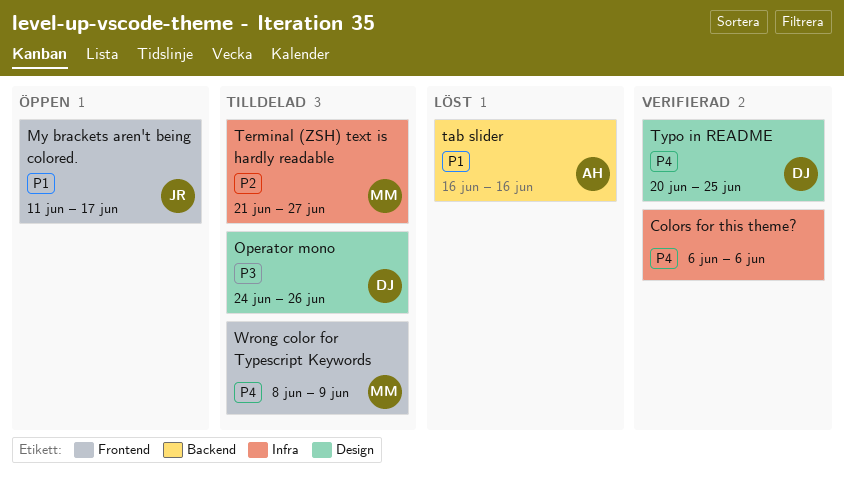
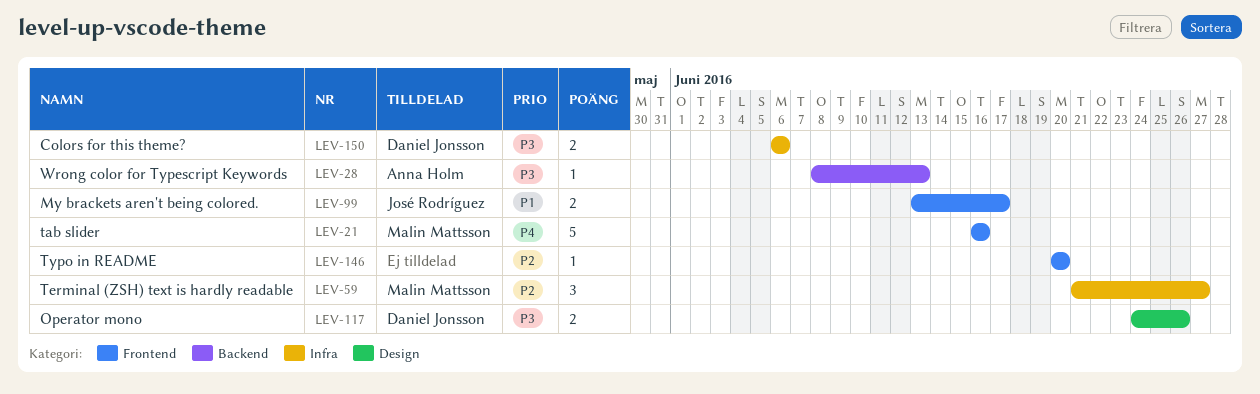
Colors for this theme?, owner: none -> Daniel Jonsson
Colors for this theme?, priority: P4 -> P3
My brackets aren't being colored., start: Jun 11 -> Jun 13
tab slider, owner: Anna Holm -> Malin Mattsson
tab slider, priority: P1 -> P4
tab slider, label: Backend -> Frontend
Typo in README, owner: Daniel Jonsson -> none
Typo in README, priority: P4 -> P2
Typo in README, label: Design -> Frontend
Typo in README, due: Jun 25 -> Jun 20
Wrong color for Typescript Keywords, owner: Malin Mattsson -> Anna Holm
Wrong color for Typescript Keywords, priority: P4 -> P3
Wrong color for Typescript Keywords, label: Frontend -> Backend
Wrong color for Typescript Keywords, due: Jun 9 -> Jun 13

